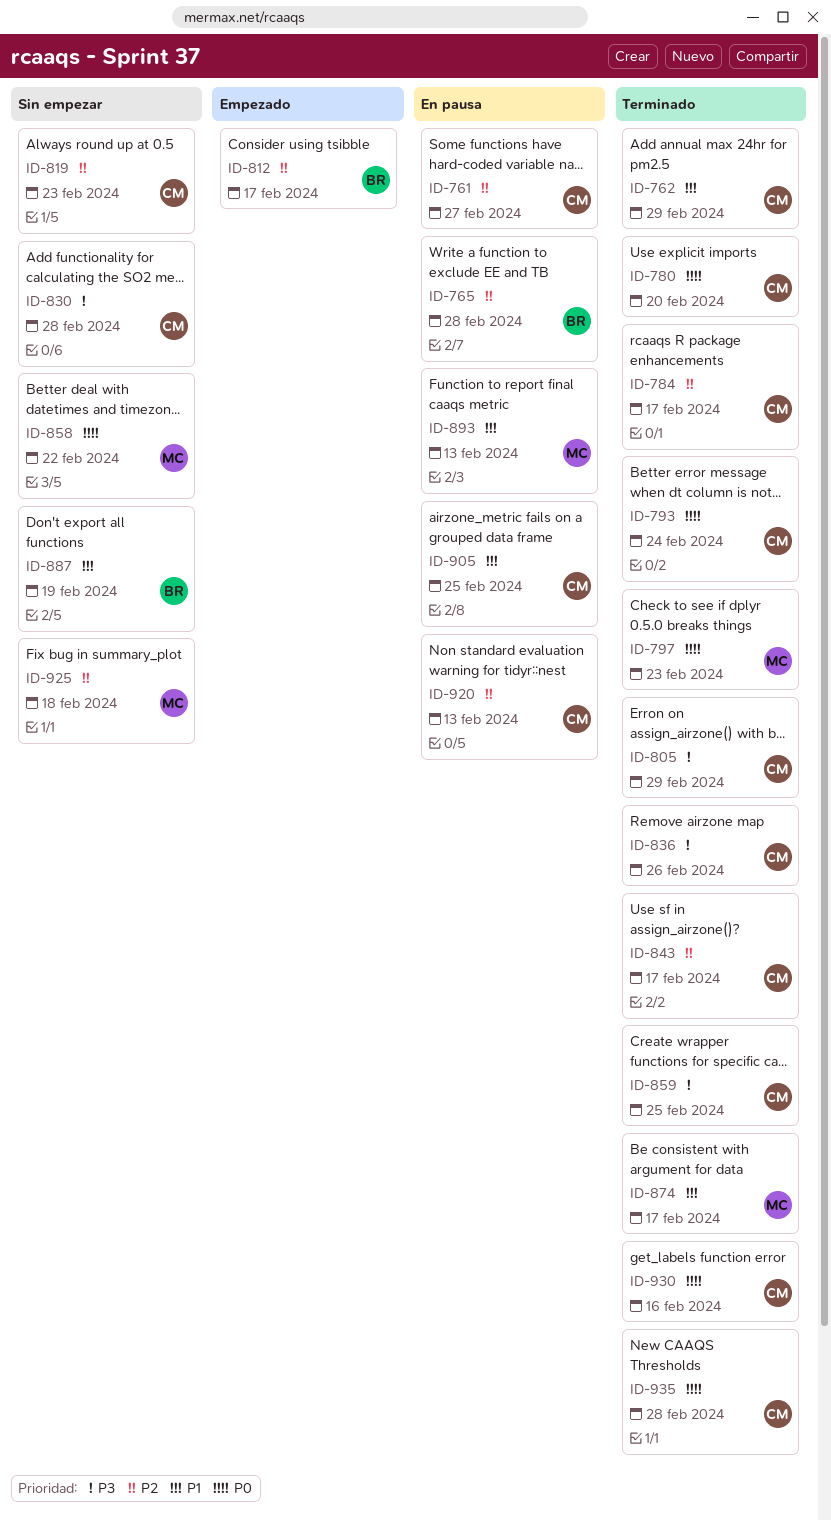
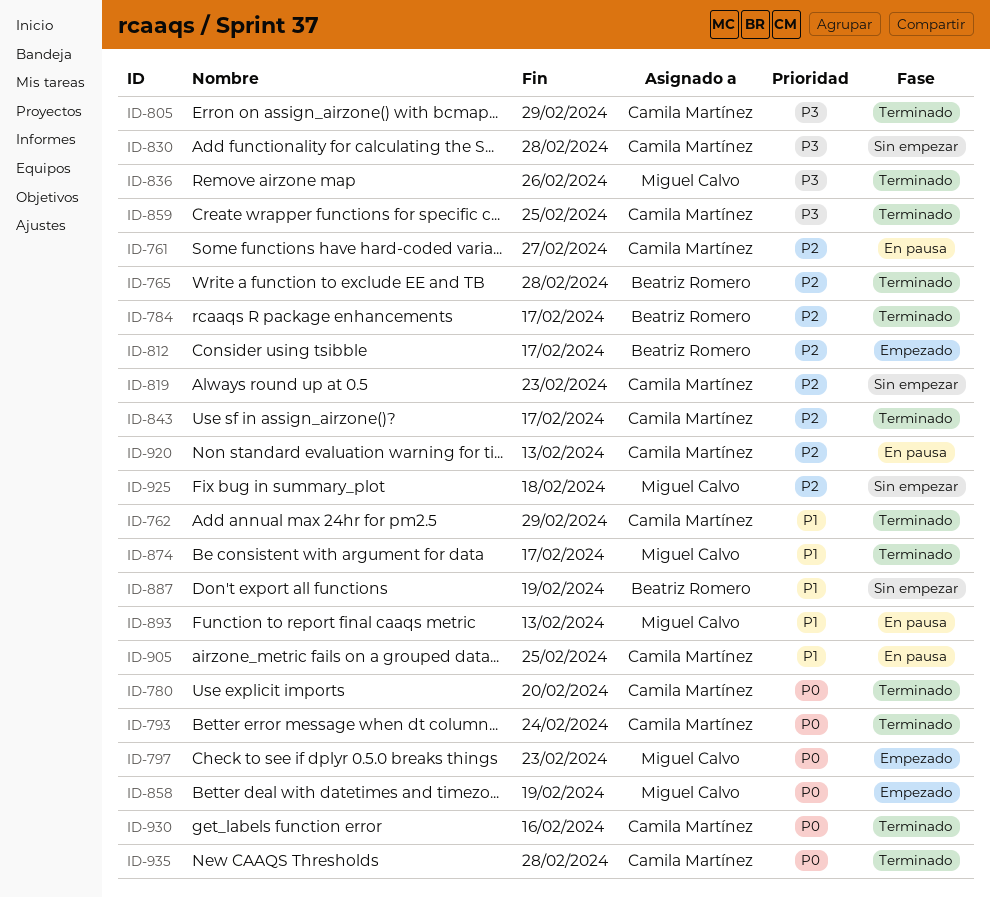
ID-765, status: En pausa -> Terminado
ID-784, owner: Camila Martínez -> Beatriz Romero
ID-797, status: Terminado -> Empezado
ID-836, owner: Camila Martínez -> Miguel Calvo
ID-858, status: Sin empezar -> Empezado
ID-858, due: Feb 22 -> Feb 19

